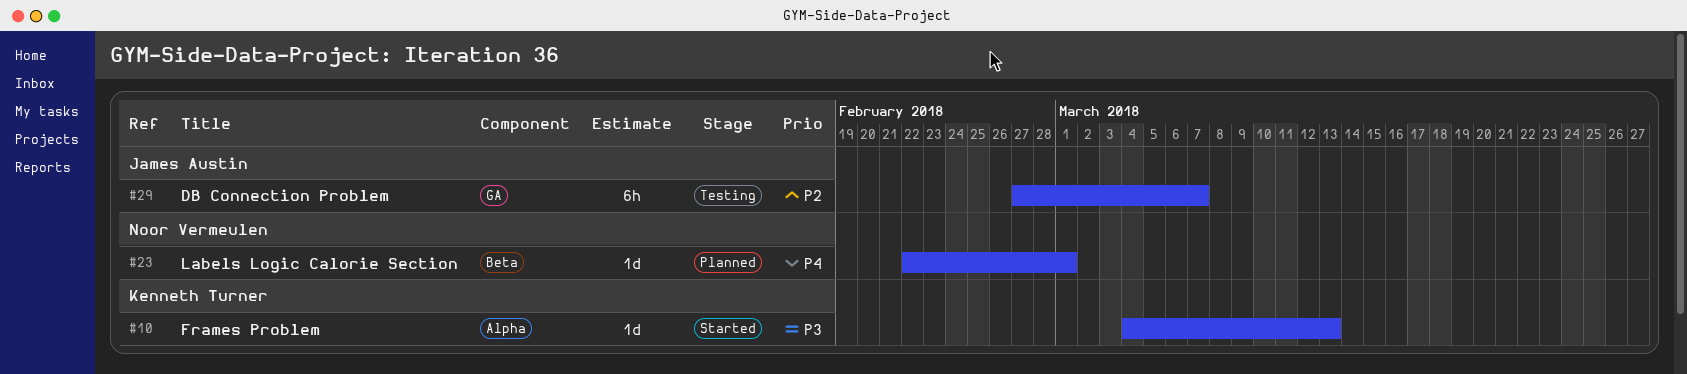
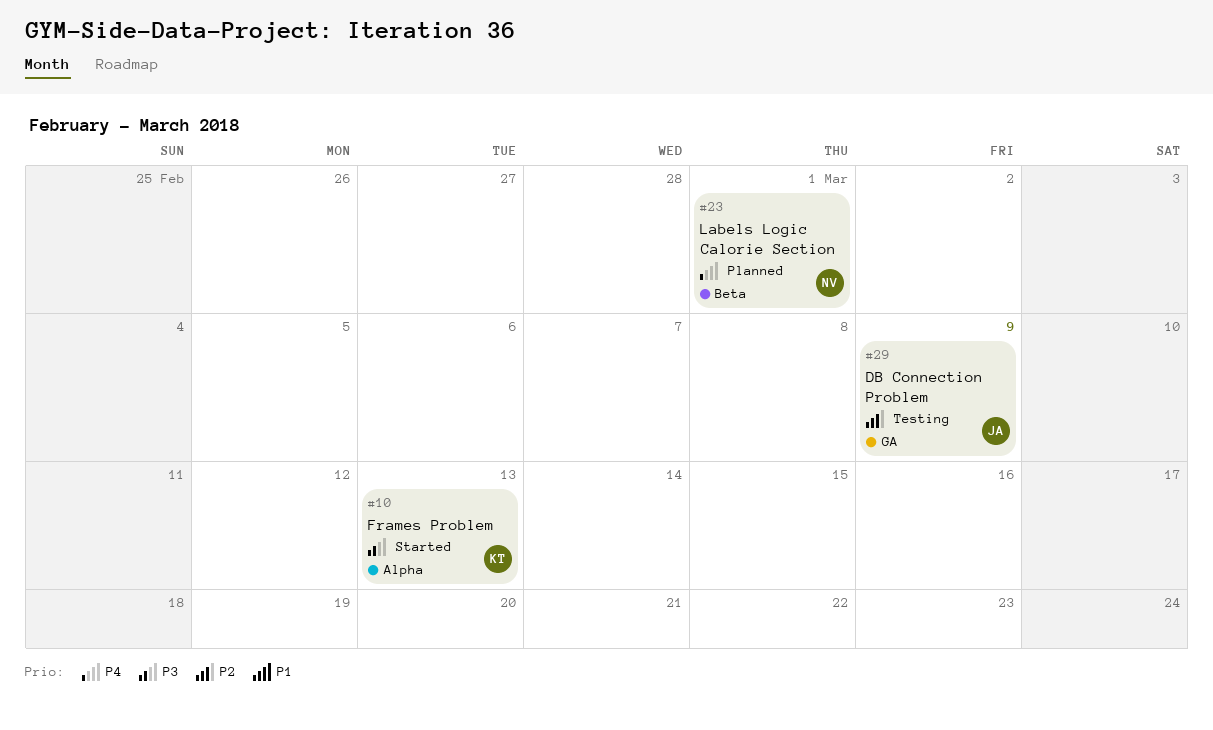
#29, due: Mar 7 -> Mar 9

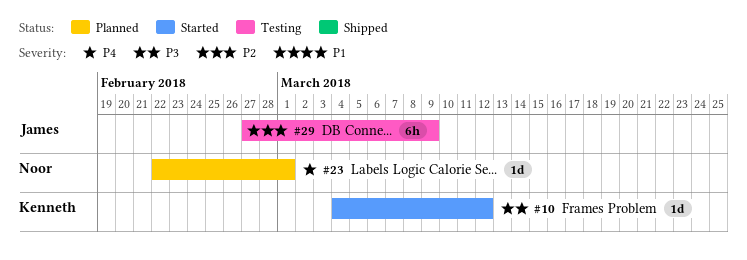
#10, due: Mar 13 -> Mar 12

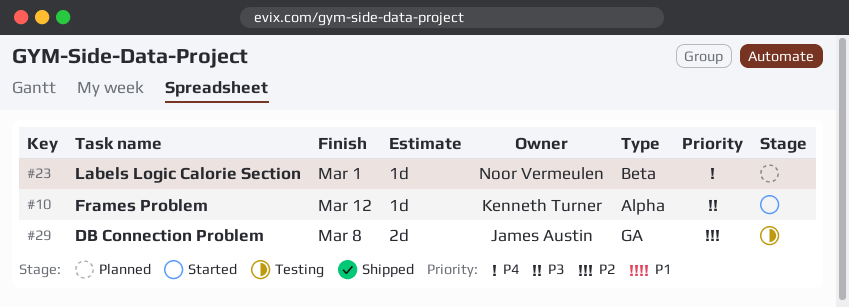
#29, estimate: 6h -> 2d
#29, due: Mar 9 -> Mar 8

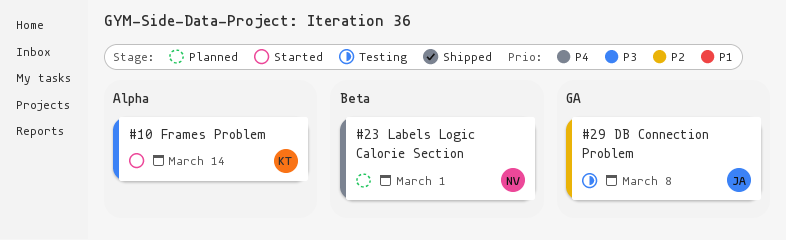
#10, due: Mar 12 -> Mar 14

